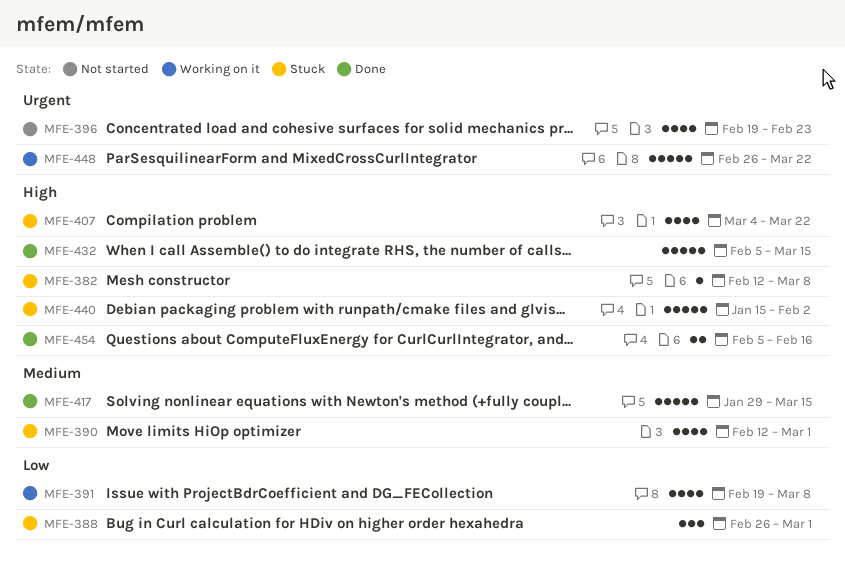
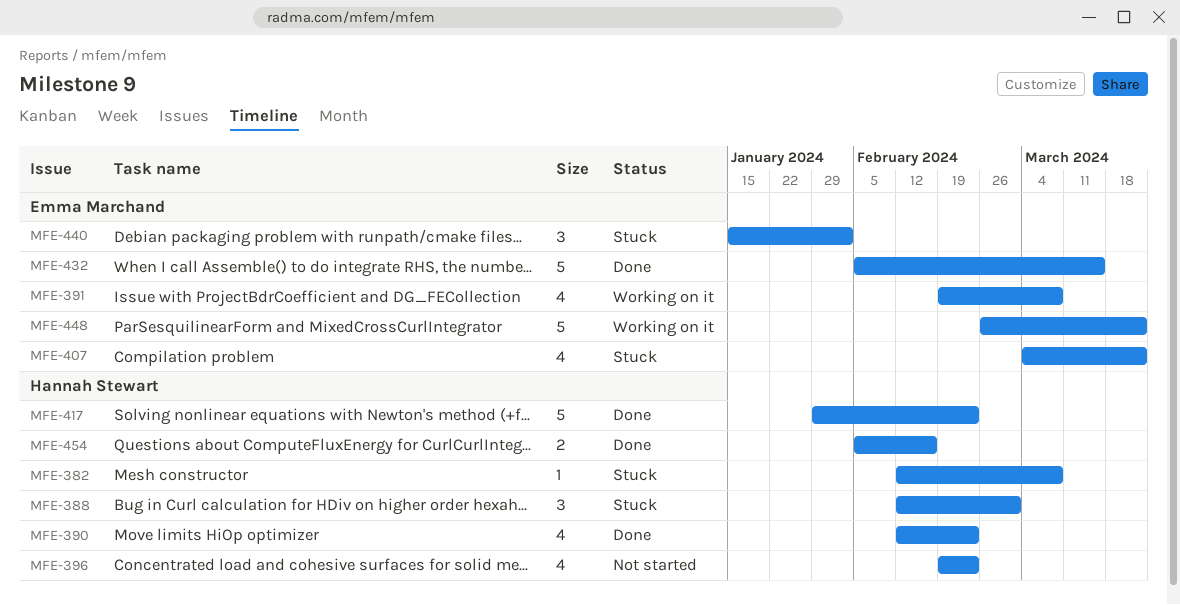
MFE-388, start: Feb 26 -> Feb 12
MFE-390, status: Stuck -> Done
MFE-390, due: Mar 1 -> Feb 23
MFE-417, due: Mar 15 -> Feb 23
MFE-440, estimate: 5 -> 3

